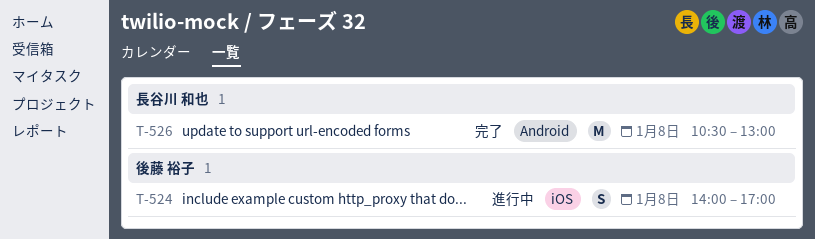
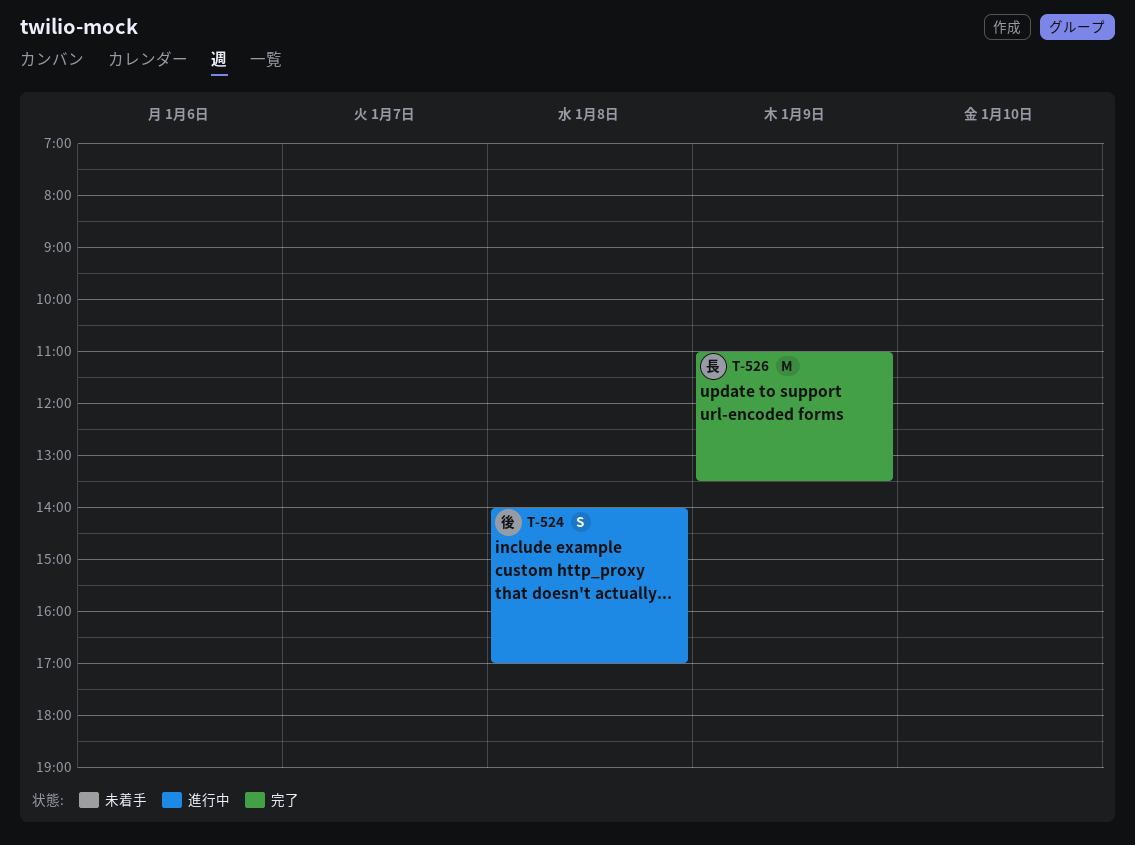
T-526, day: Jan 8 -> Jan 9
T-526, begins: 10:30 -> 11:00
T-526, ends: 13:00 -> 13:30

